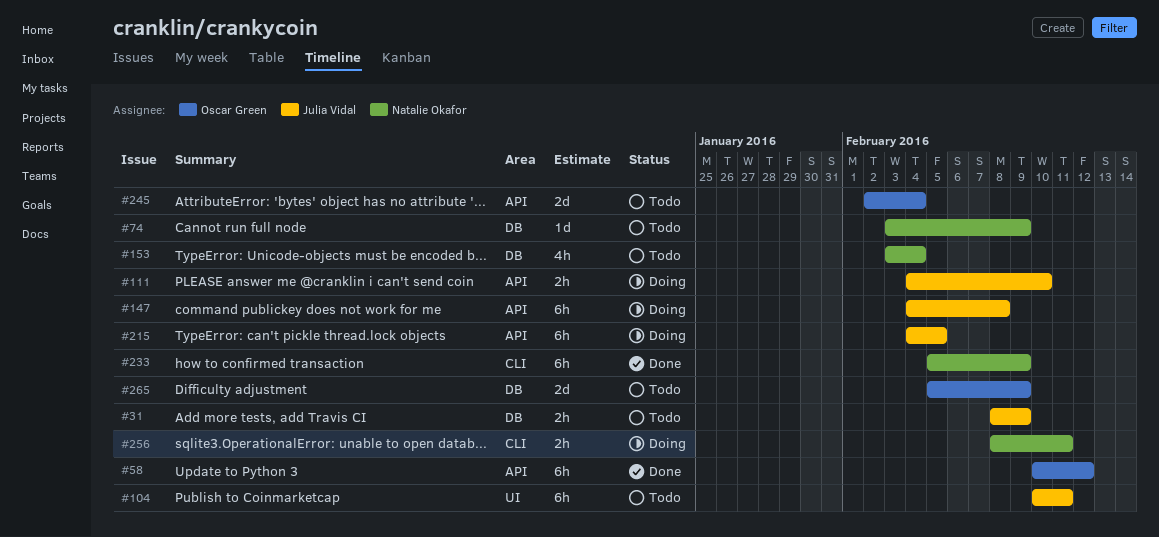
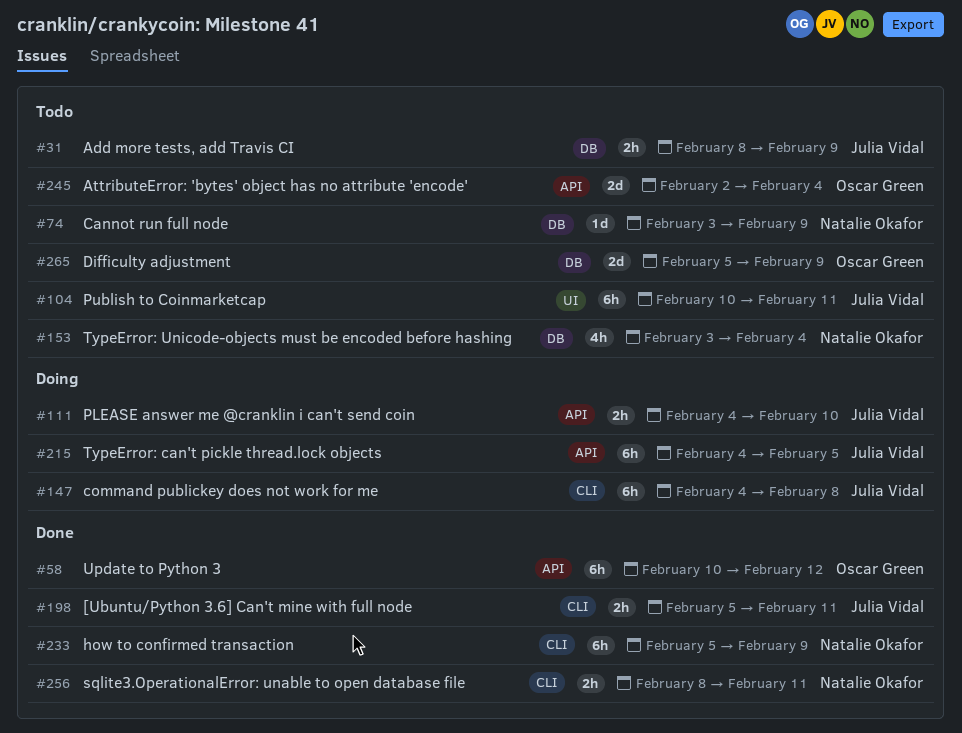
#147, label: API -> CLI
#198: none -> present
#256, status: Doing -> Done

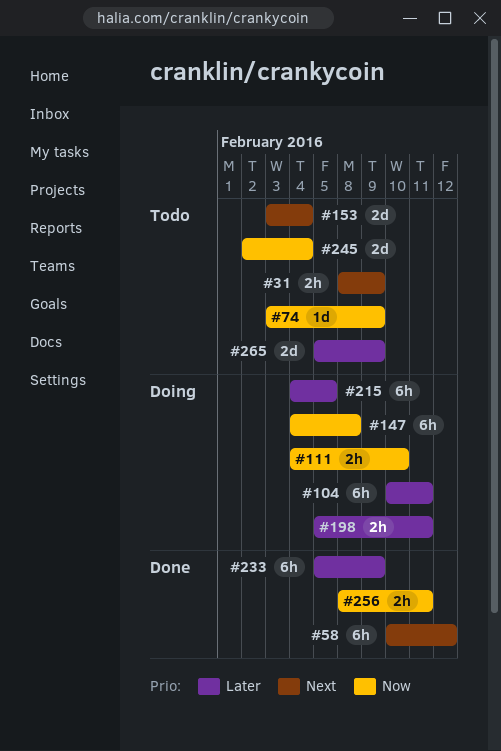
#104, status: Todo -> Doing
#153, estimate: 4h -> 2d
#198, status: Done -> Doing

